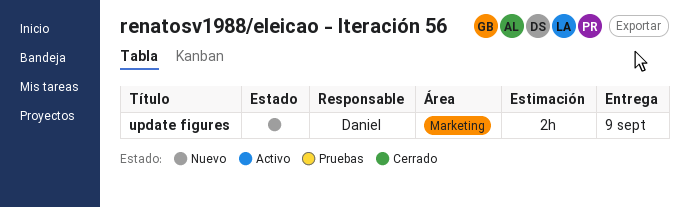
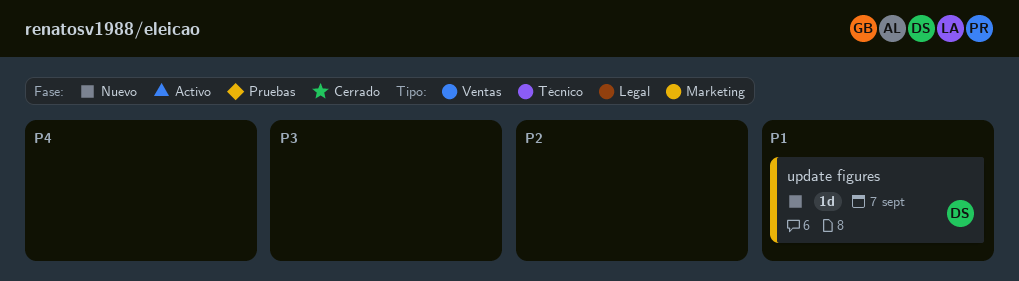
update figures, estimate: 2h -> 1d
update figures, due: Sep 9 -> Sep 7

